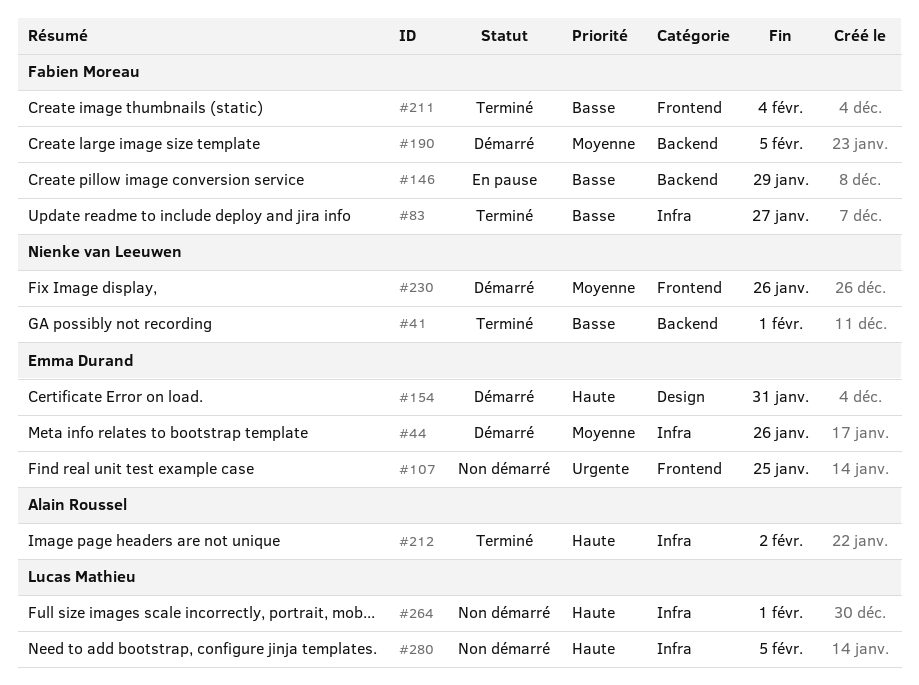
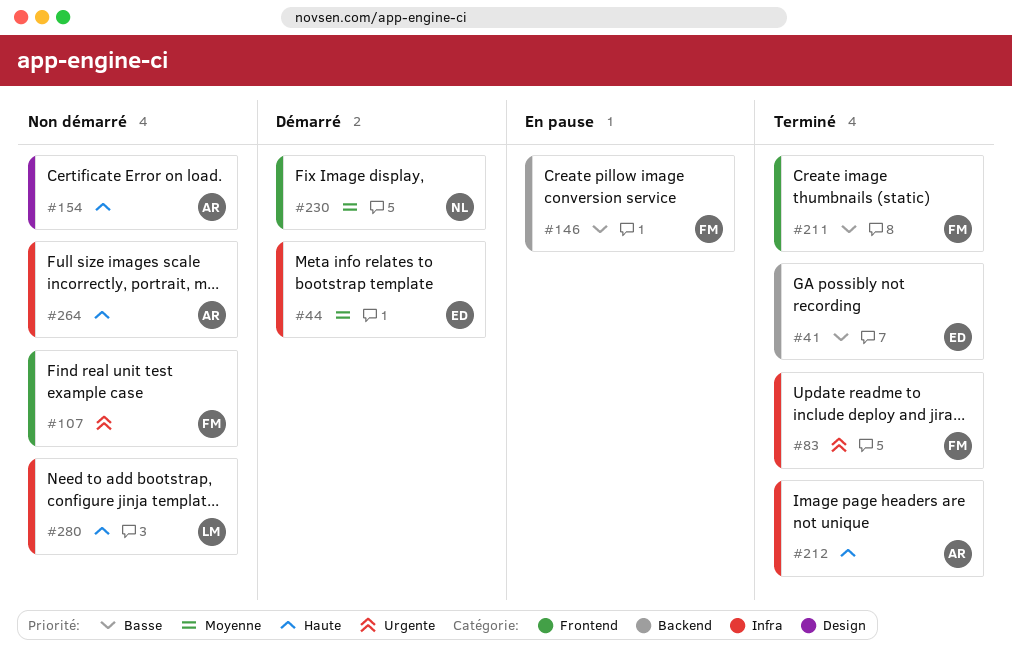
#41, owner: Nienke van Leeuwen -> Emma Durand
#83, priority: Basse -> Urgente
#107, owner: Emma Durand -> Fabien Moreau
#154, status: Démarré -> Non démarré
#154, owner: Emma Durand -> Alain Roussel
#190: present -> none
#264, owner: Lucas Mathieu -> Alain Roussel

